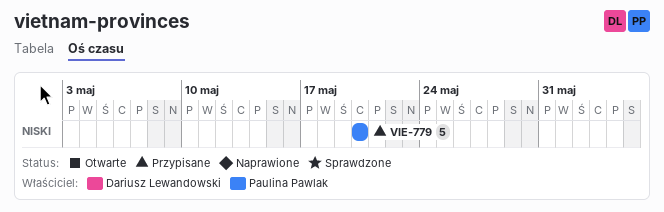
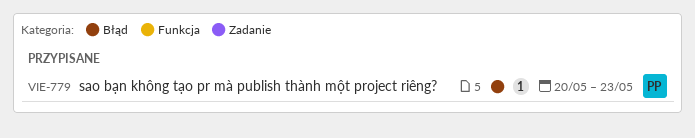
VIE-779, estimate: 5 -> 1
VIE-779, due: May 20 -> May 23

